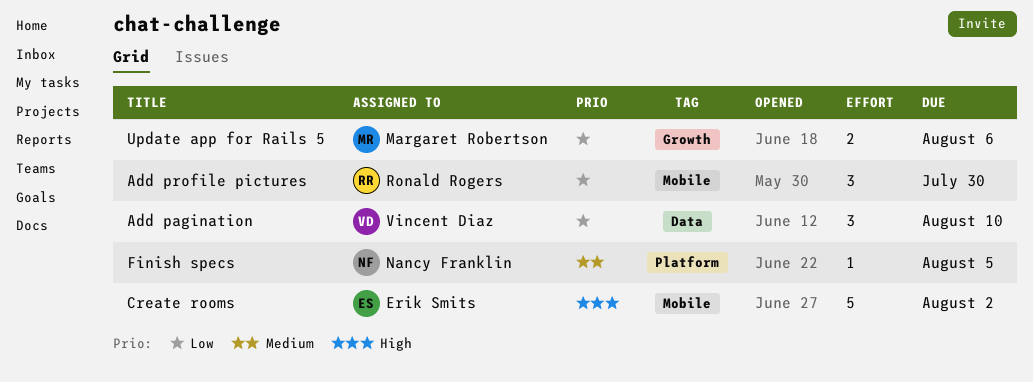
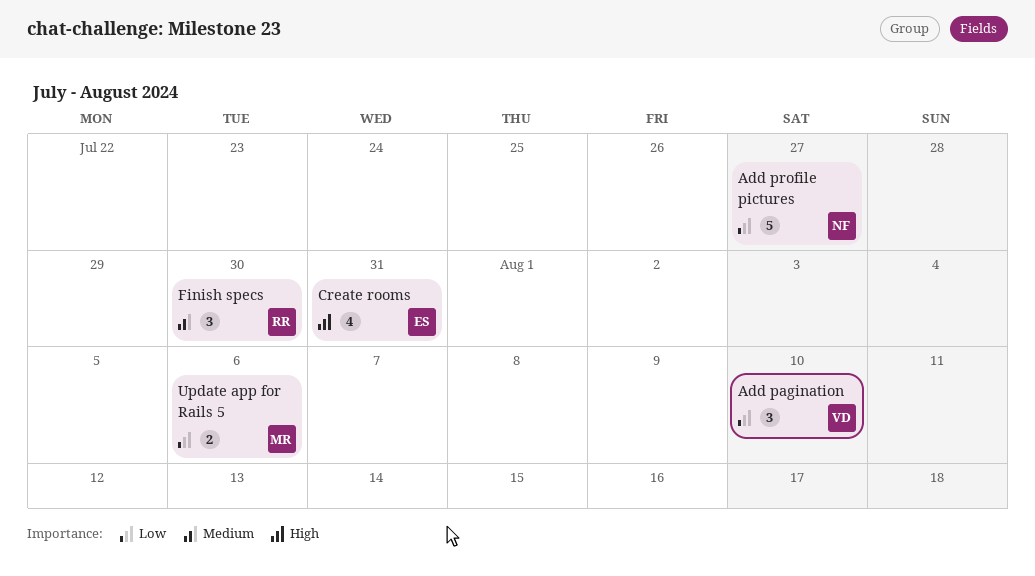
Add profile pictures, owner: Ronald Rogers -> Nancy Franklin
Add profile pictures, estimate: 3 -> 5
Add profile pictures, due: Jul 30 -> Jul 27
Create rooms, estimate: 5 -> 4
Create rooms, due: Aug 2 -> Jul 31
Finish specs, owner: Nancy Franklin -> Ronald Rogers
Finish specs, estimate: 1 -> 3
Finish specs, due: Aug 5 -> Jul 30

